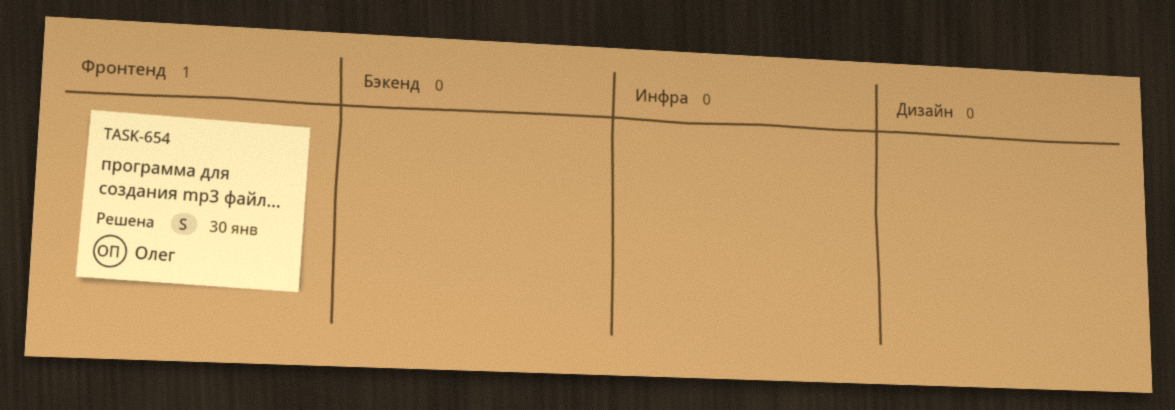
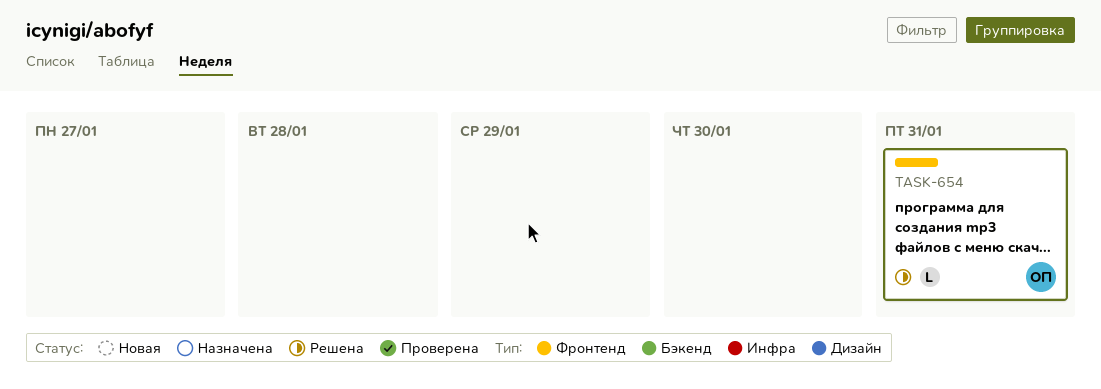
TASK-654, estimate: S -> L
TASK-654, due: Jan 30 -> Jan 31

